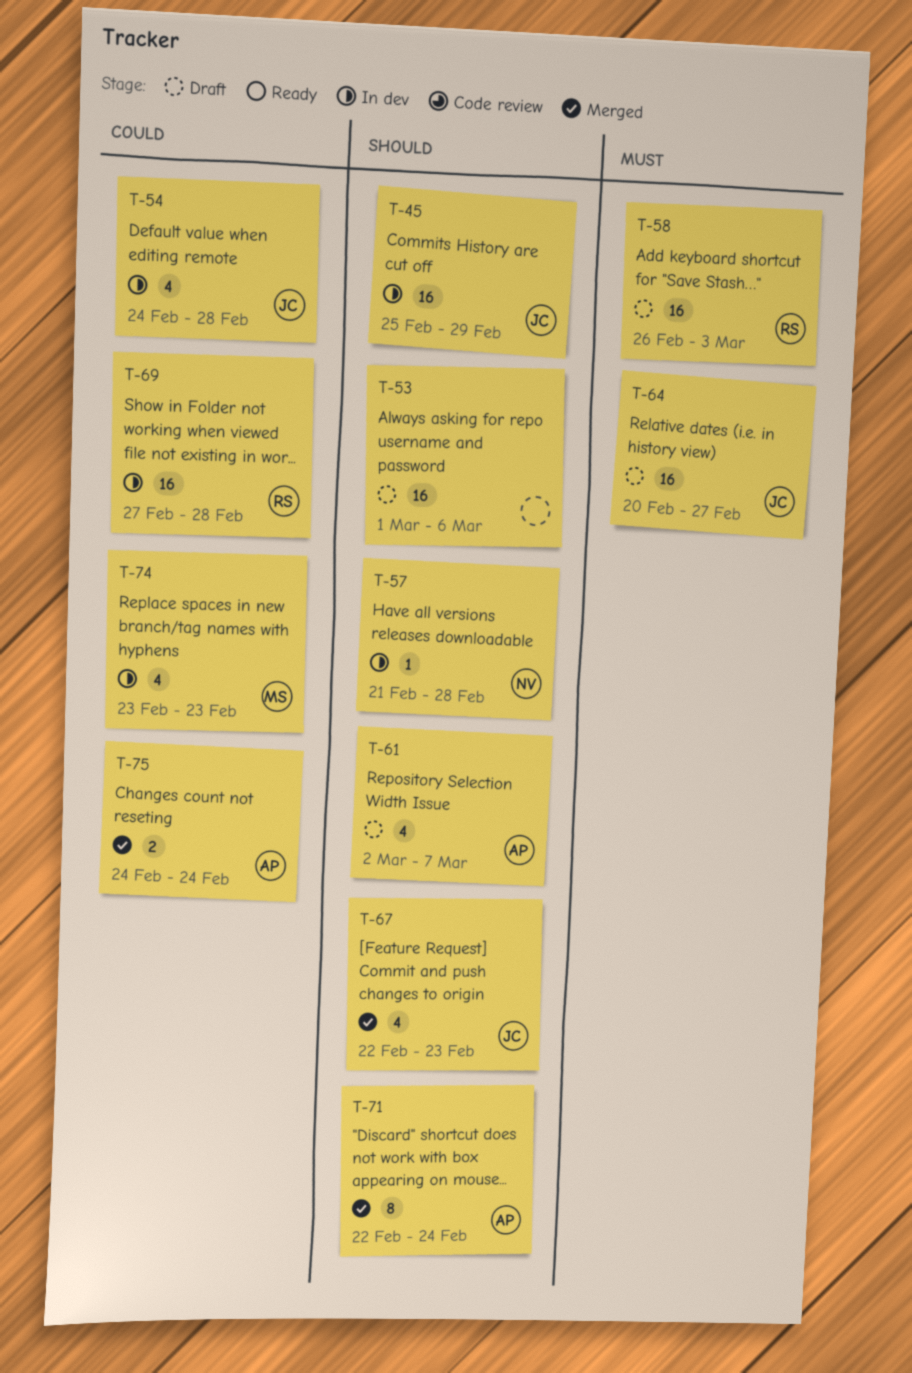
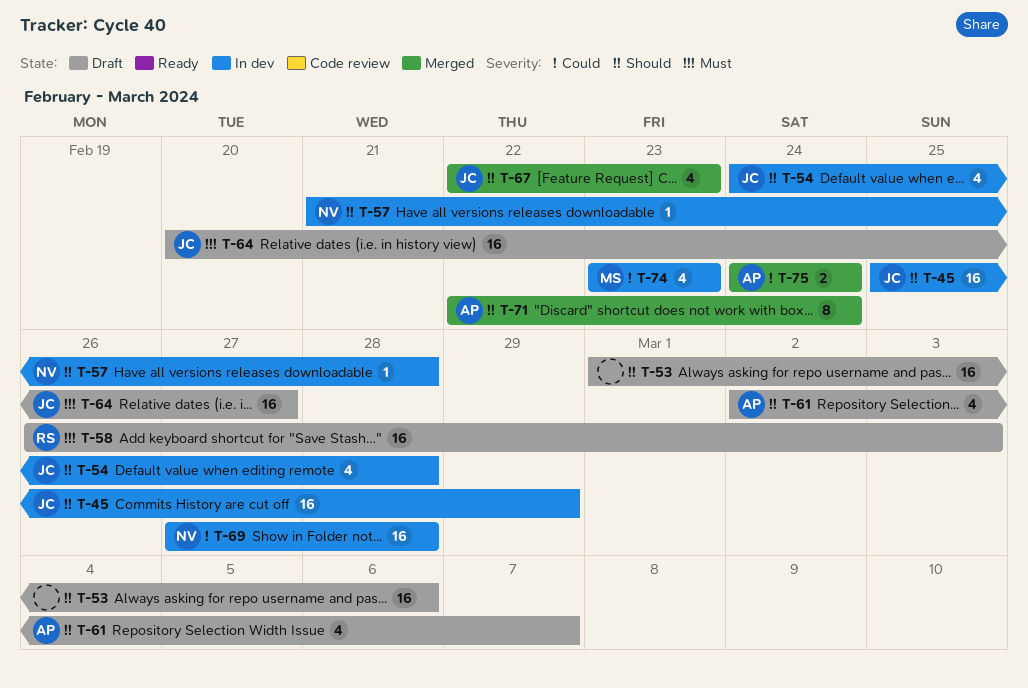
T-54, priority: Could -> Should
T-69, owner: RS -> NV

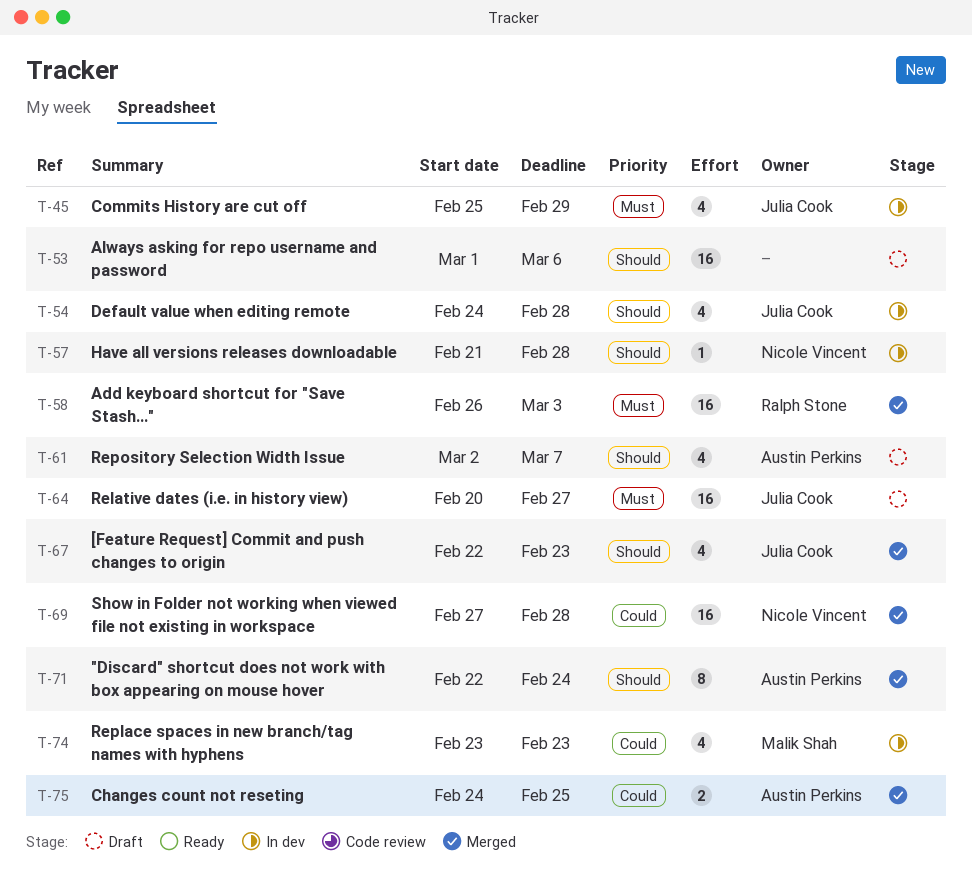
T-45, priority: Should -> Must
T-45, estimate: 16 -> 4
T-58, status: Draft -> Merged
T-69, status: In dev -> Merged
T-75, due: Feb 24 -> Feb 25

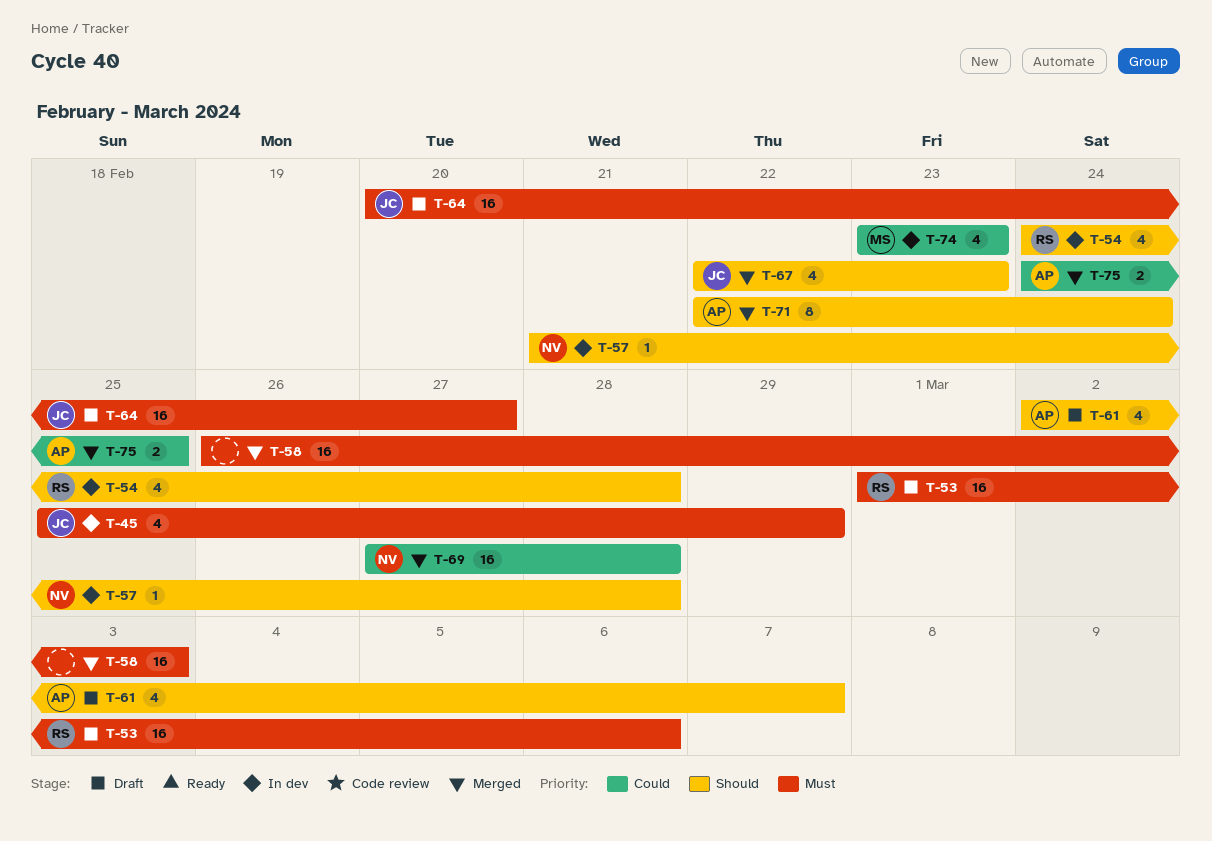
T-53, owner: none -> Ralph Stone
T-53, priority: Should -> Must
T-54, owner: Julia Cook -> Ralph Stone
T-58, owner: Ralph Stone -> none

